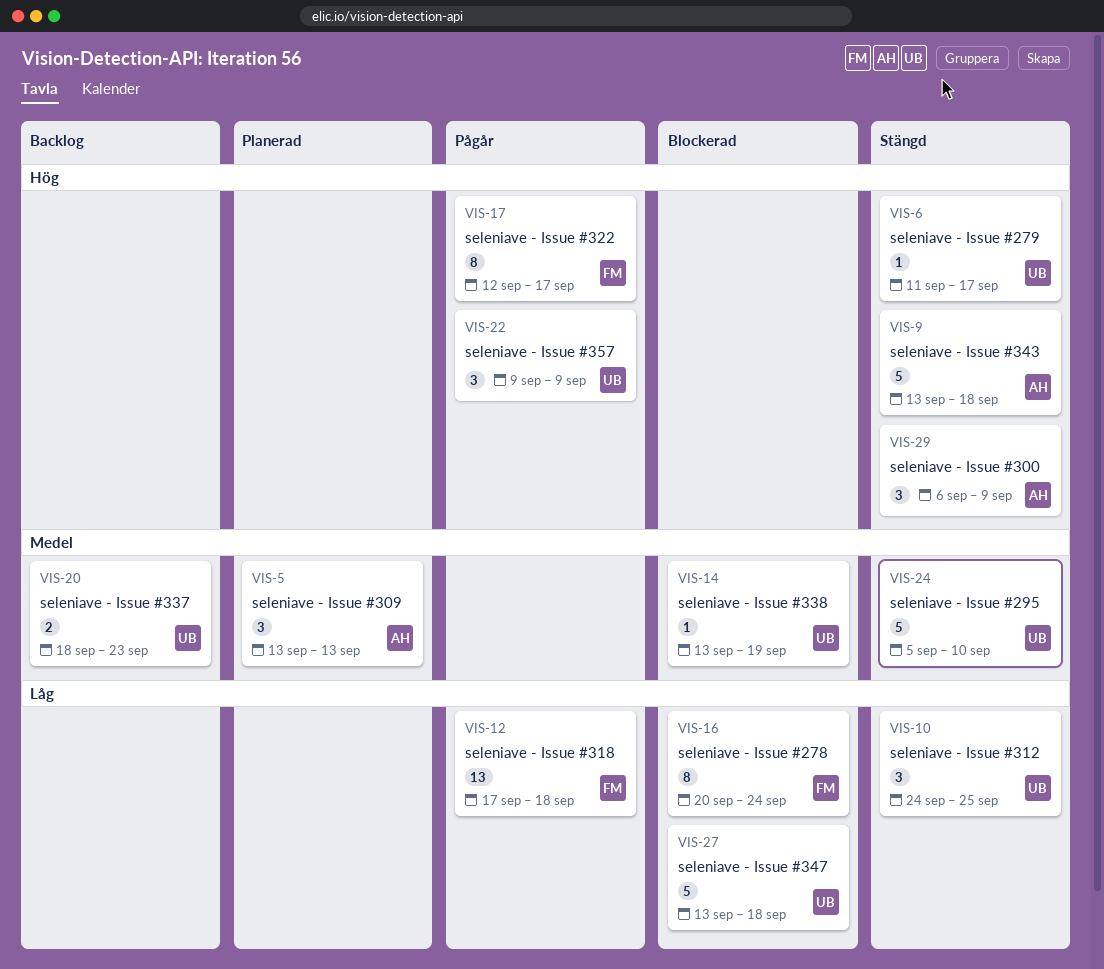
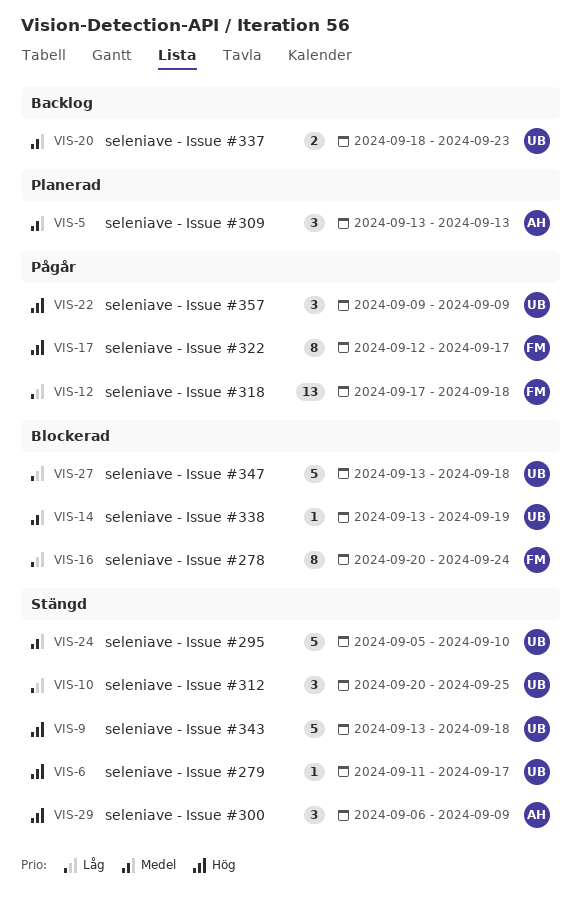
VIS-9, owner: AH -> UB
VIS-10, start: Sep 24 -> Sep 20

